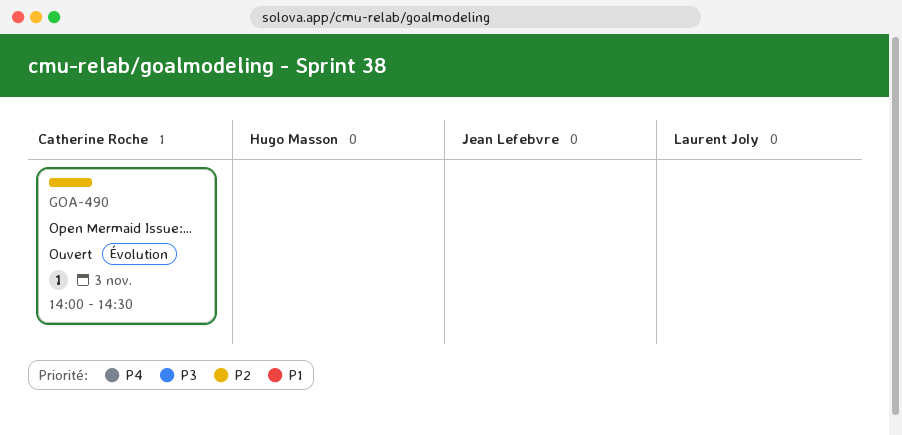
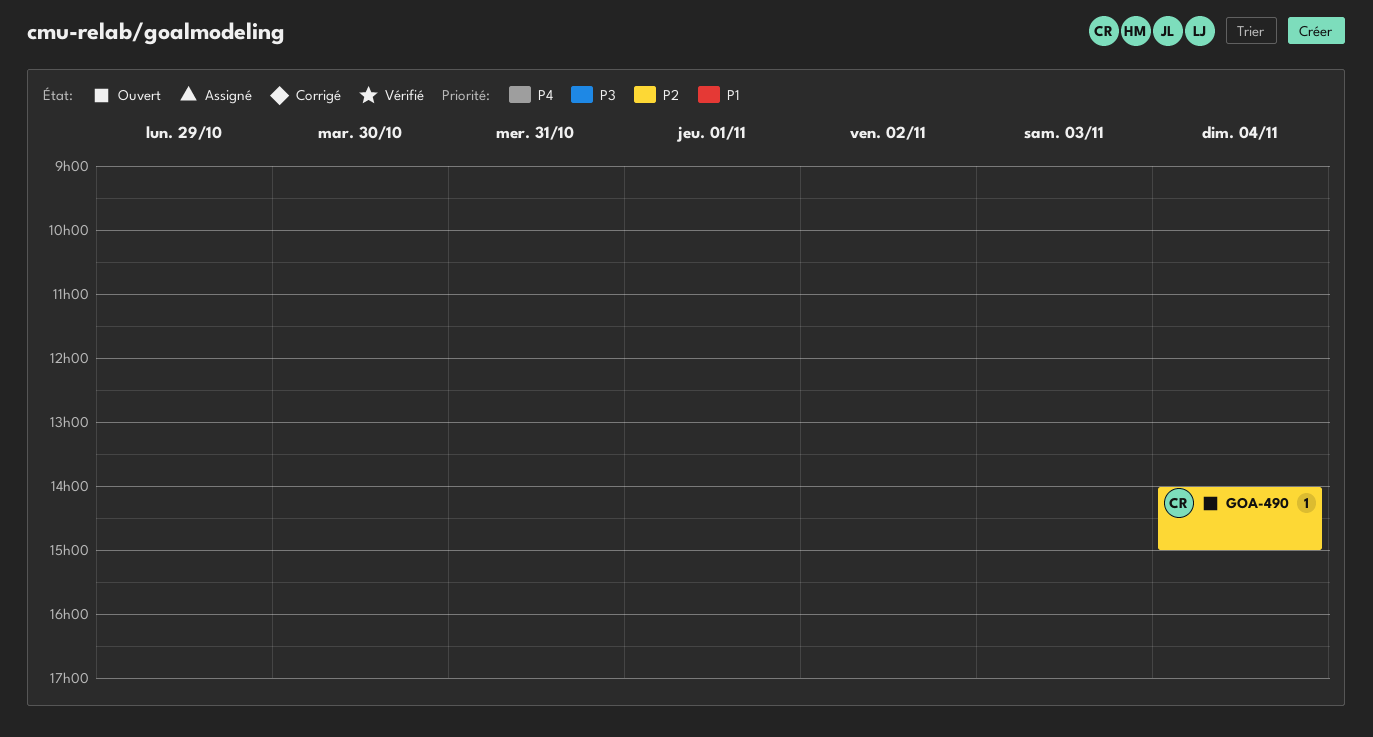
GOA-490, day: Nov 3 -> Nov 4
GOA-490, ends: 14:30 -> 15:00

